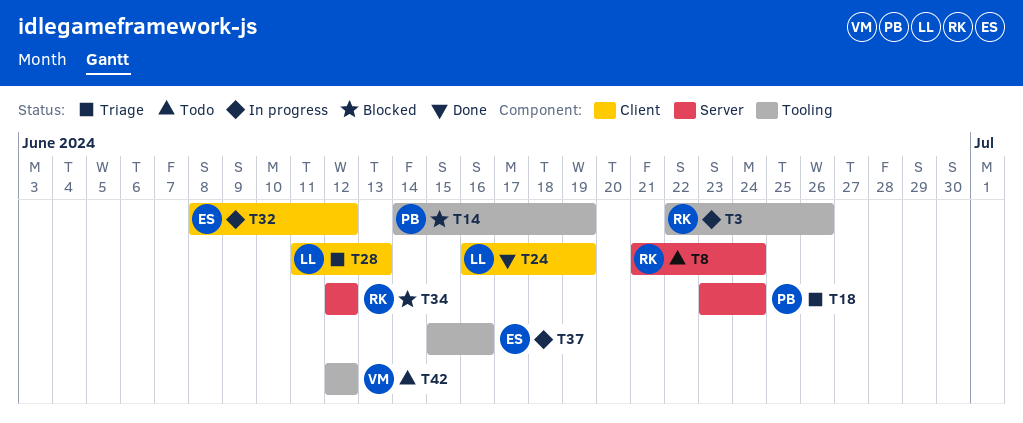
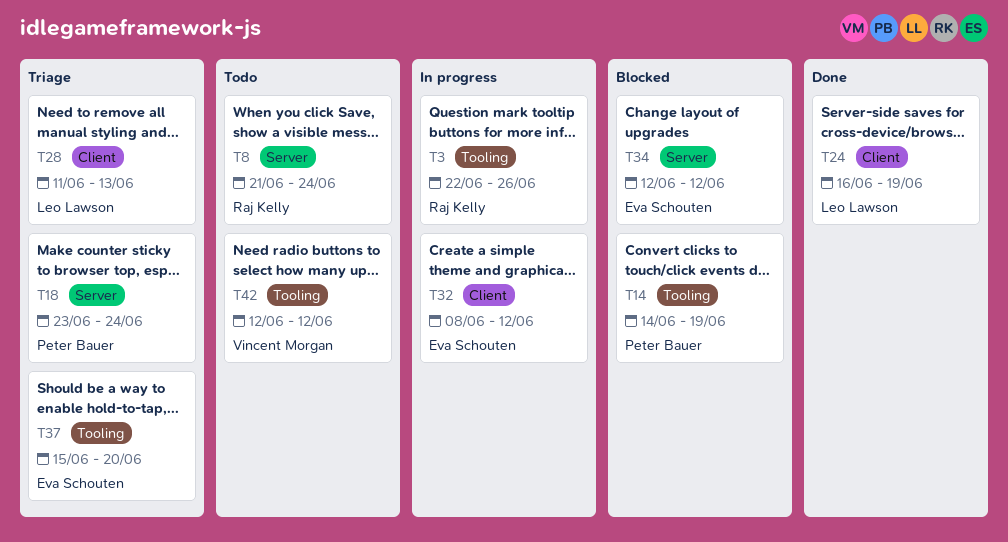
T34, owner: Raj Kelly -> Eva Schouten
T37, status: In progress -> Triage
T37, due: Jun 16 -> Jun 20

